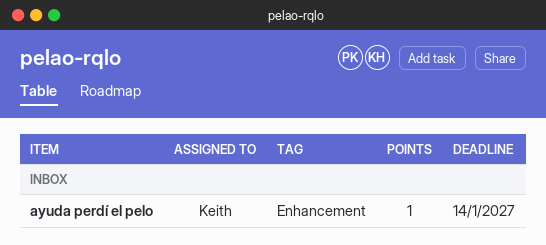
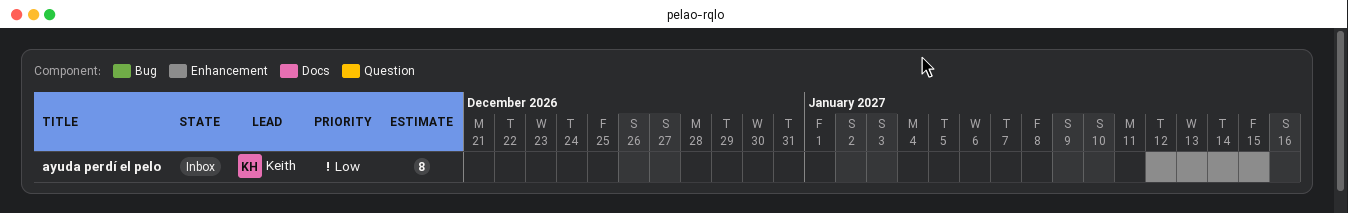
ayuda perdí el pelo, estimate: 1 -> 8
ayuda perdí el pelo, due: Jan 14 -> Jan 15

